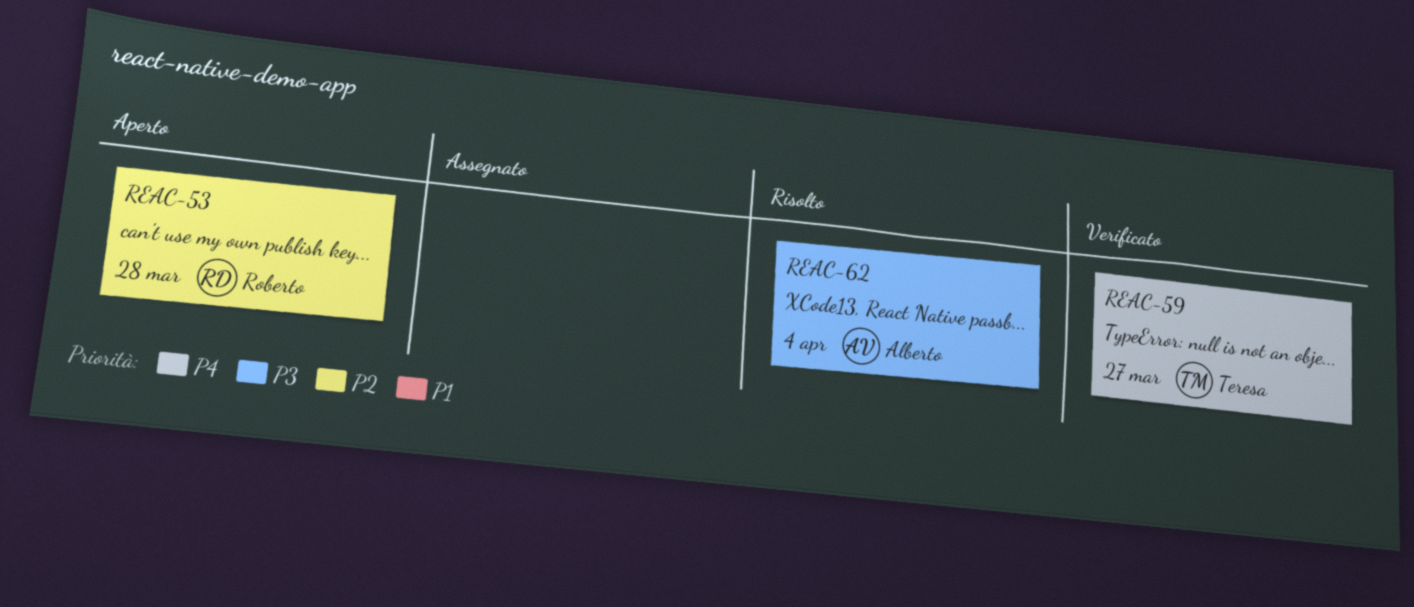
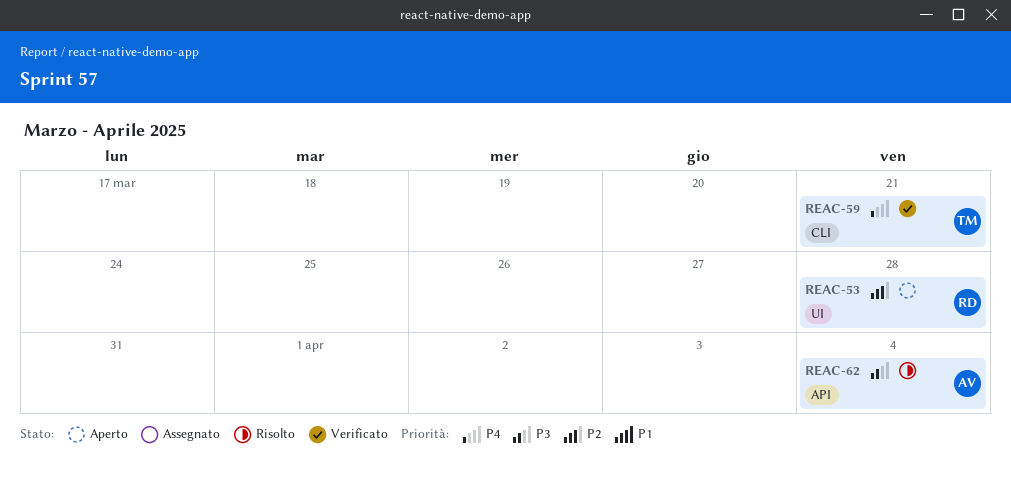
REAC-59, due: Mar 27 -> Mar 21

